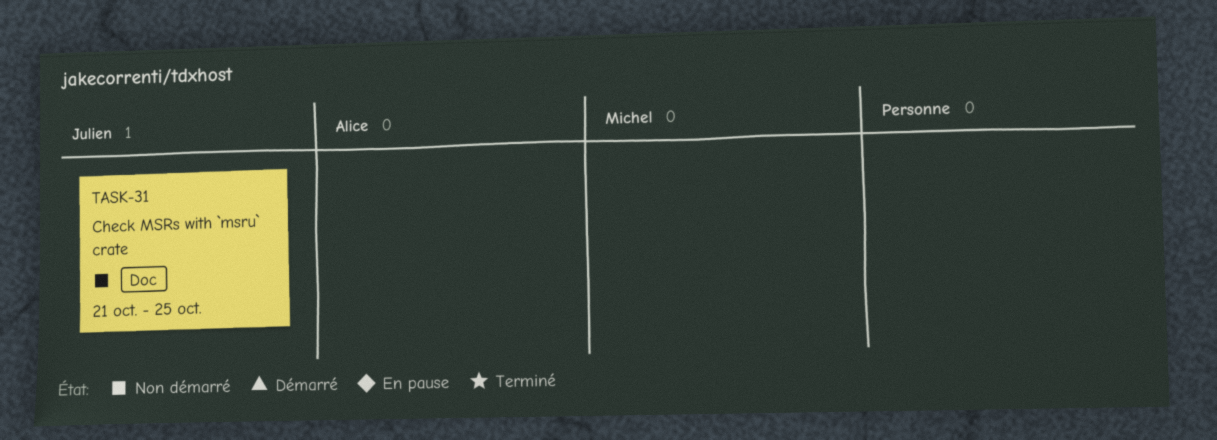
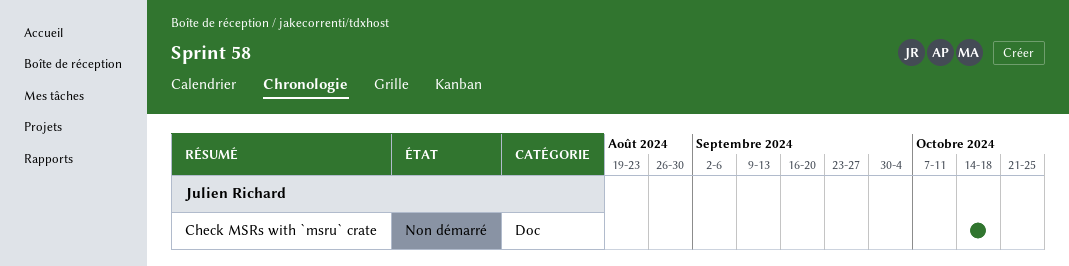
Check MSRs with `msru` crate, start: Oct 21 -> Oct 14
Check MSRs with `msru` crate, due: Oct 25 -> Oct 18

